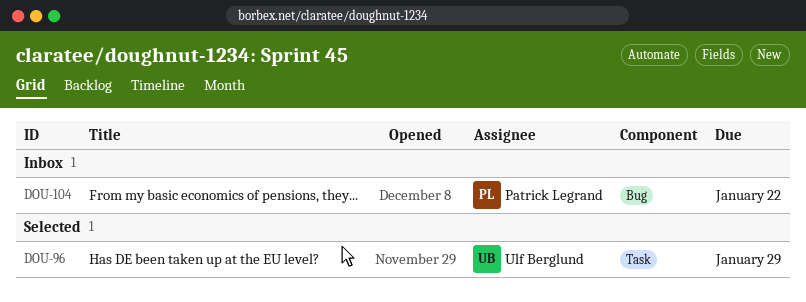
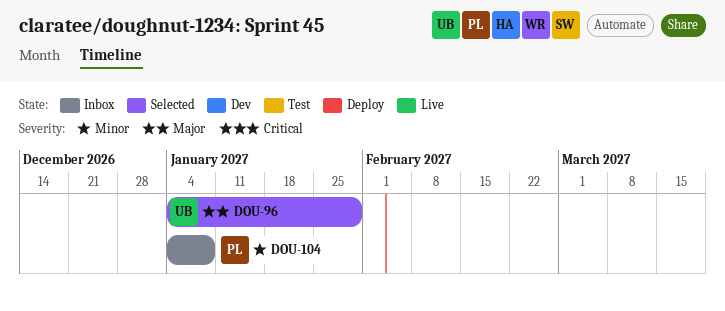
DOU-104, due: Jan 22 -> Jan 8

